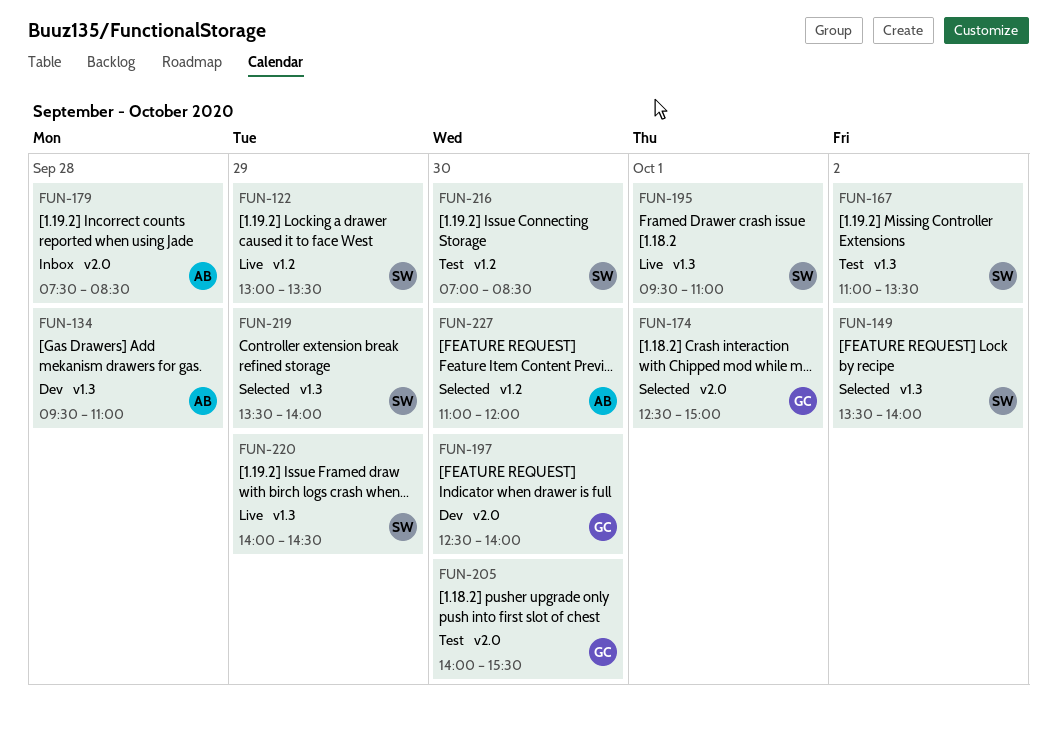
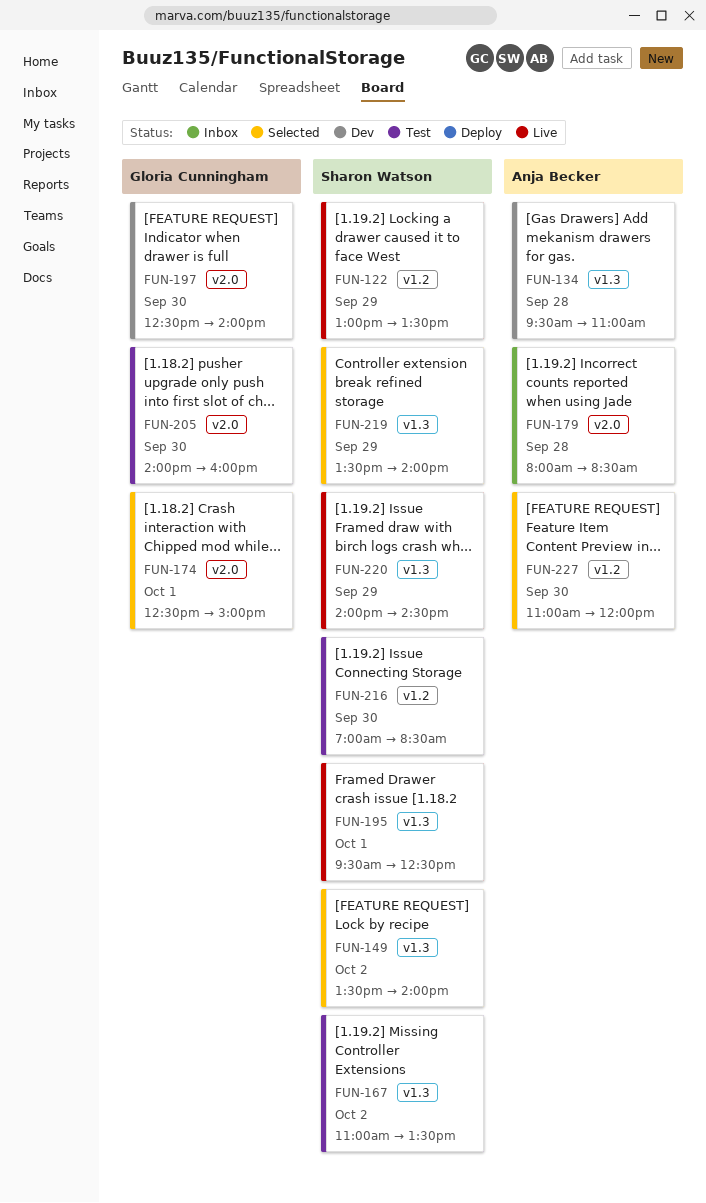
FUN-179, begins: 07:30 -> 08:00
FUN-195, ends: 11:00 -> 12:30
FUN-205, ends: 15:30 -> 16:00

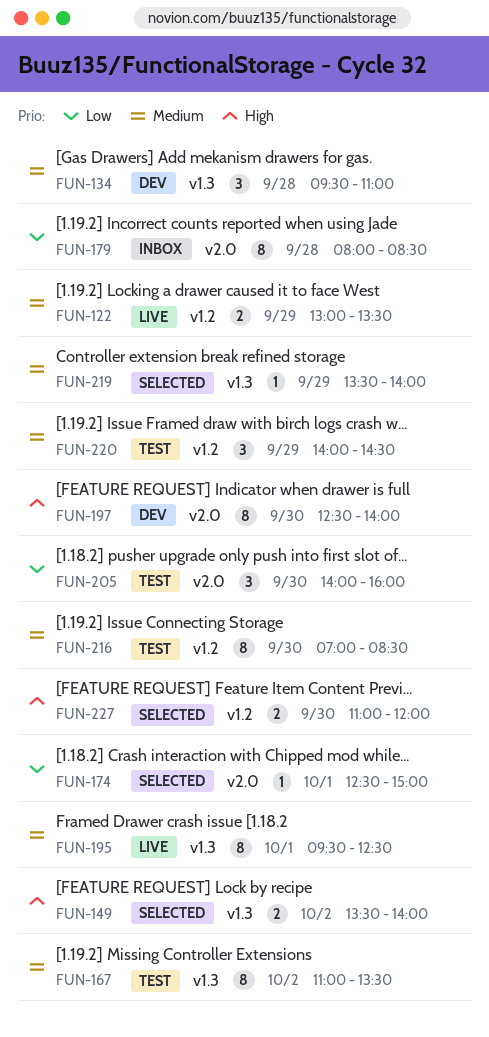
FUN-220, status: Live -> Test
FUN-220, label: v1.3 -> v1.2

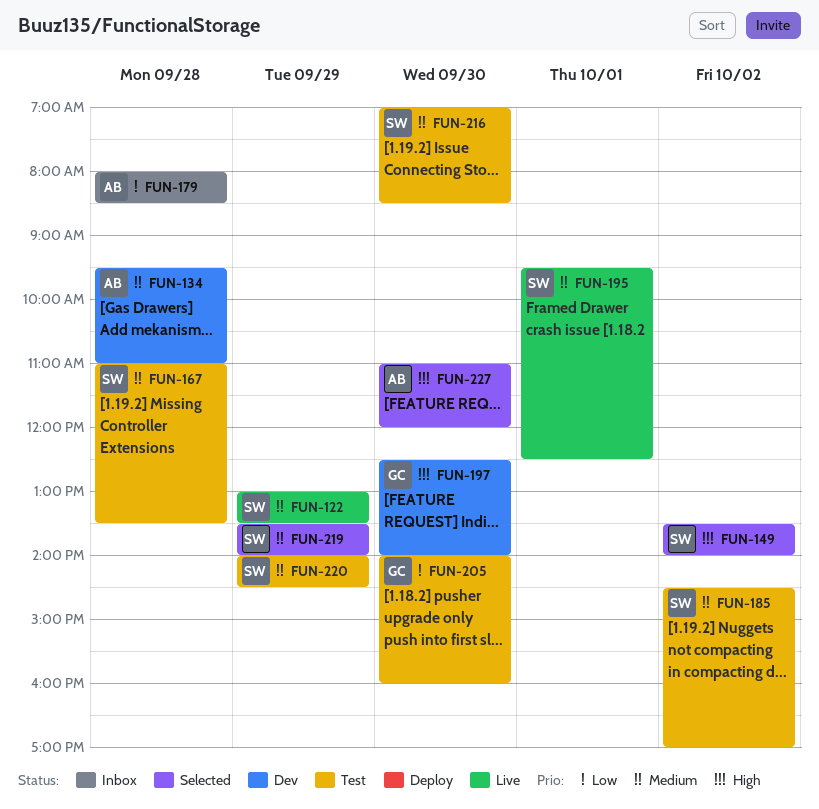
FUN-167, day: Oct 2 -> Sep 28
FUN-174: present -> none
FUN-185: none -> present

